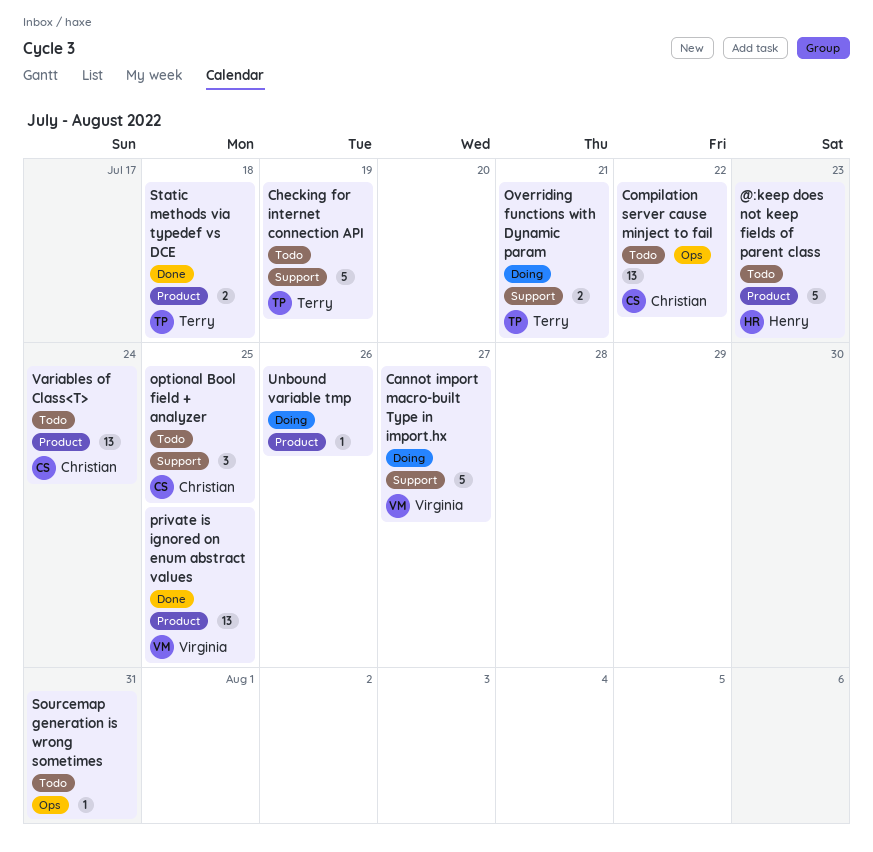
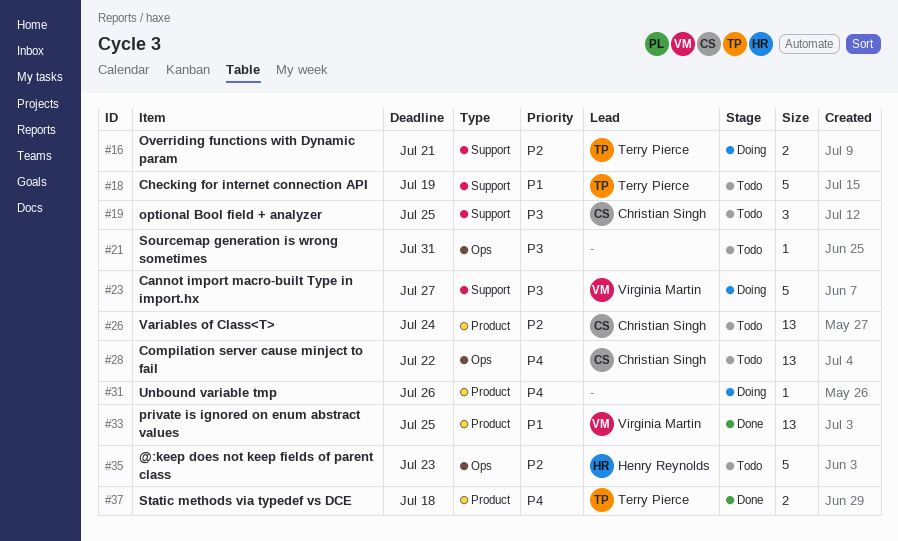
@:keep does not keep fields of parent class, label: Product -> Ops

